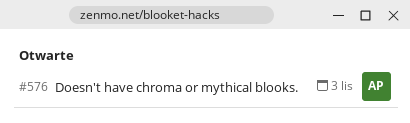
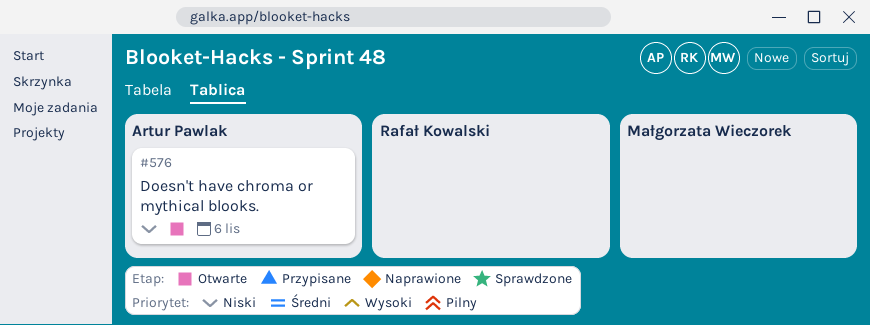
#576, due: Nov 3 -> Nov 6

